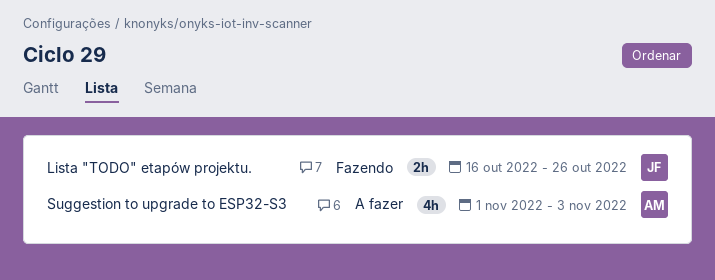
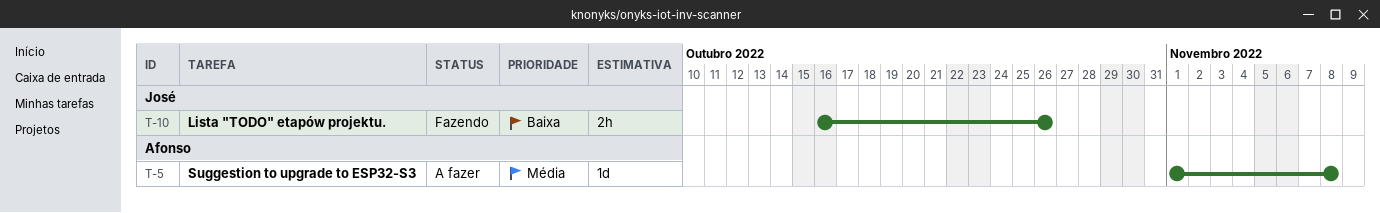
Suggestion to upgrade to ESP32-S3, estimate: 4h -> 1d
Suggestion to upgrade to ESP32-S3, due: Nov 3 -> Nov 8

